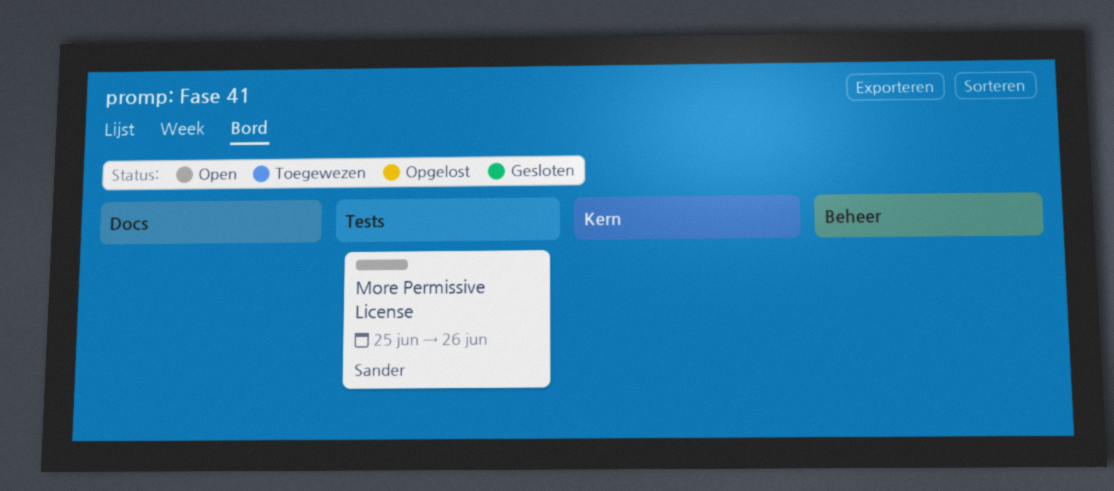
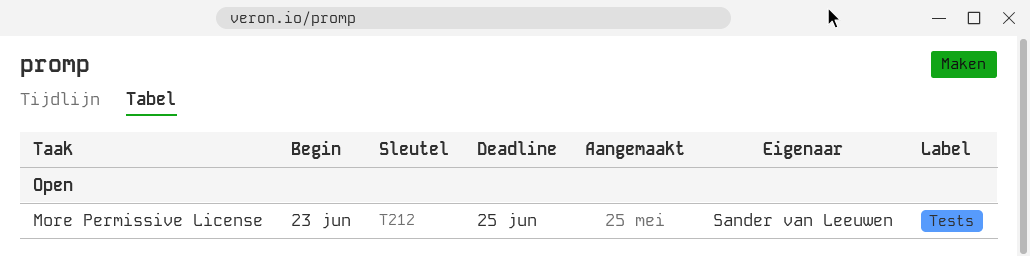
More Permissive License, start: Jun 25 -> Jun 23
More Permissive License, due: Jun 26 -> Jun 25

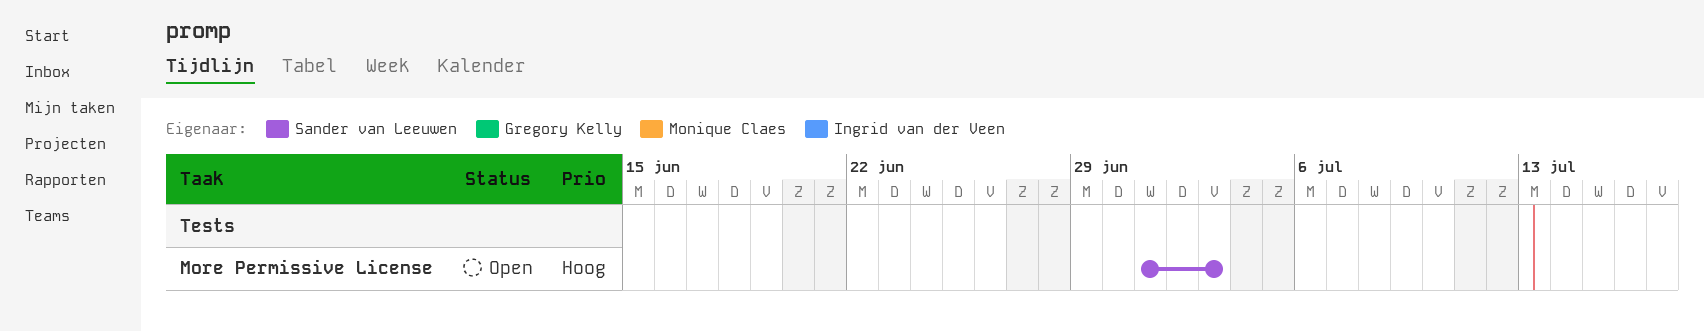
More Permissive License, start: Jun 23 -> Jul 1
More Permissive License, due: Jun 25 -> Jul 3

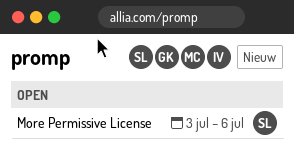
More Permissive License, start: Jul 1 -> Jul 3
More Permissive License, due: Jul 3 -> Jul 6

